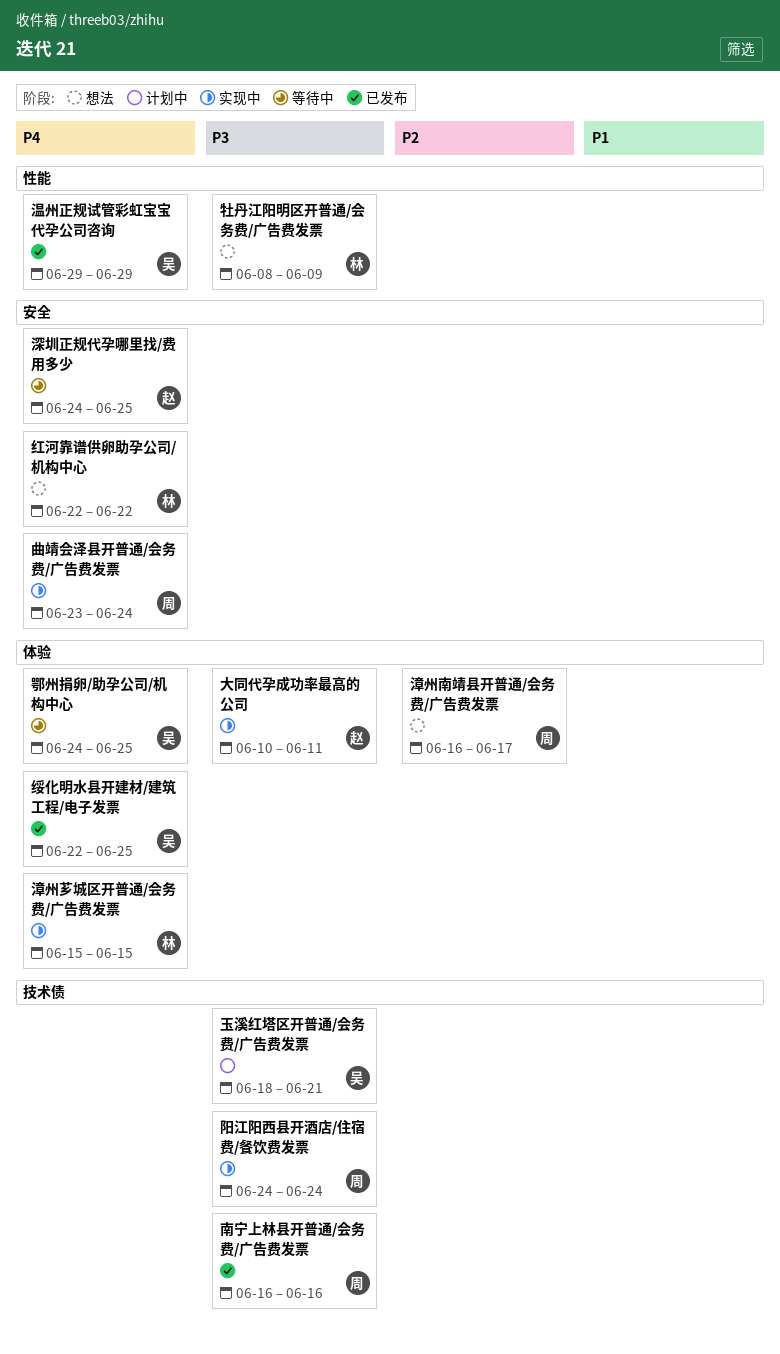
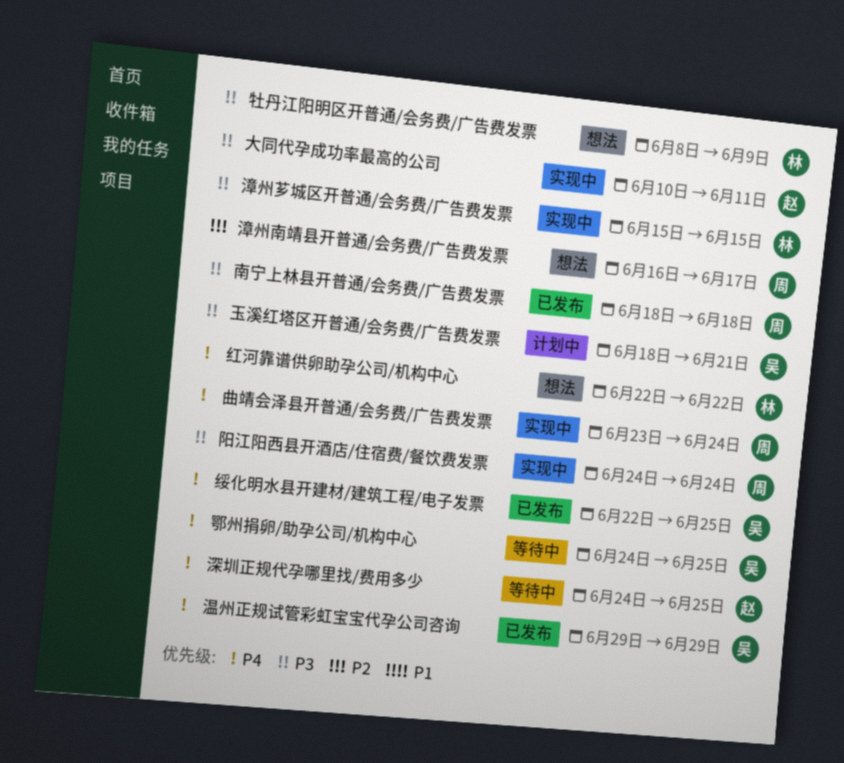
南宁上林县开普通/会务费/广告费发票, start: Jun 16 -> Jun 18
南宁上林县开普通/会务费/广告费发票, due: Jun 16 -> Jun 18
漳州芗城区开普通/会务费/广告费发票, priority: P4 -> P3

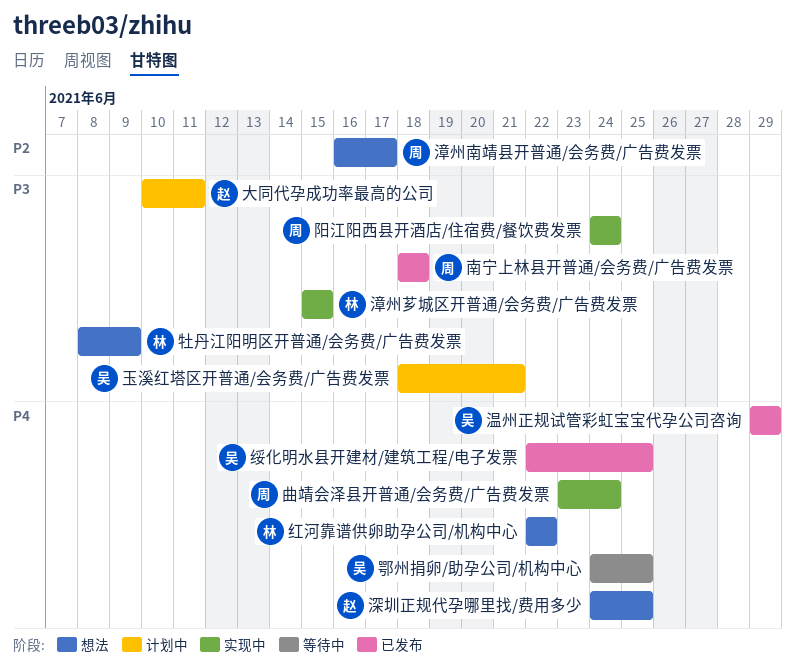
大同代孕成功率最高的公司, status: 实现中 -> 计划中
深圳正规代孕哪里找/费用多少, status: 等待中 -> 想法

